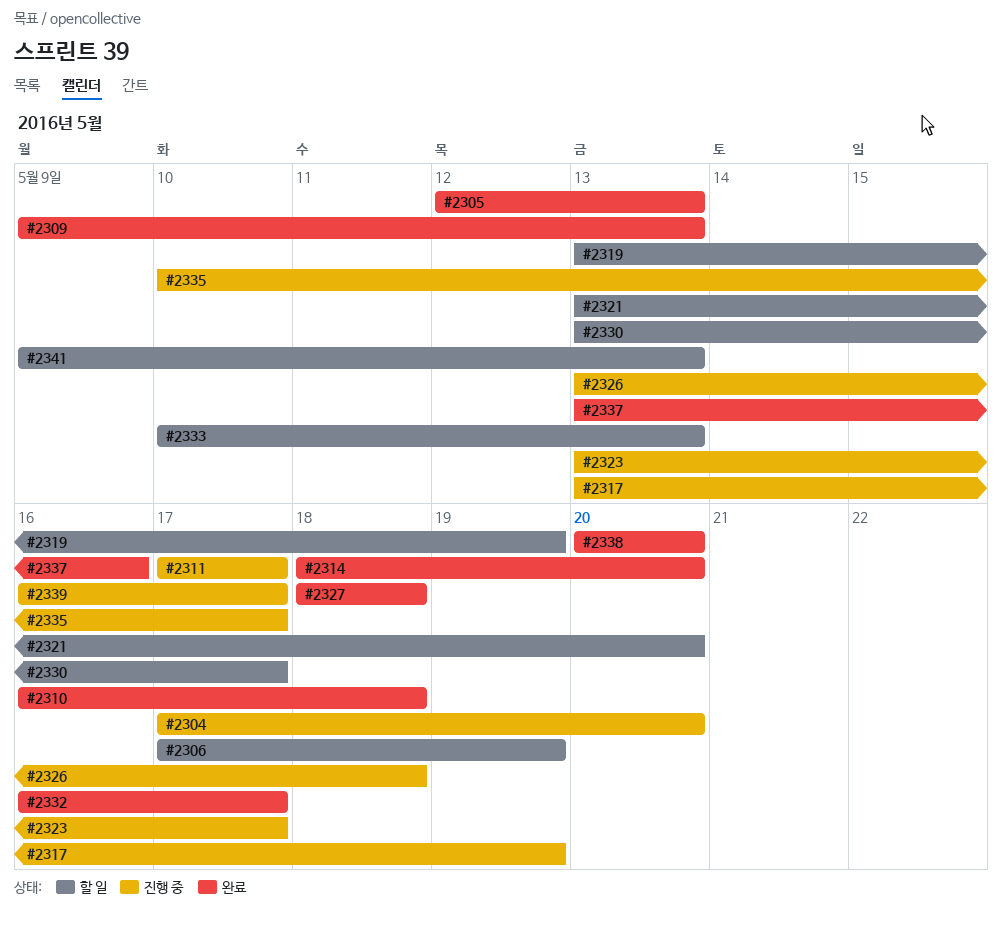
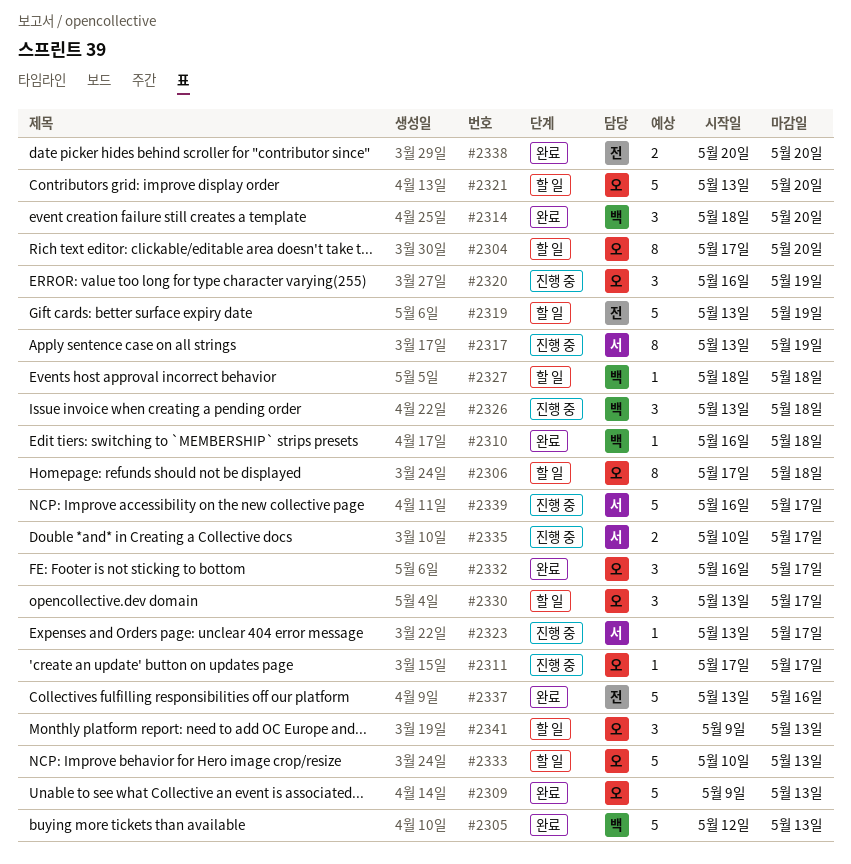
#2304, status: 진행 중 -> 할 일
#2306, due: May 19 -> May 18
#2320: none -> present
#2327, status: 완료 -> 할 일

